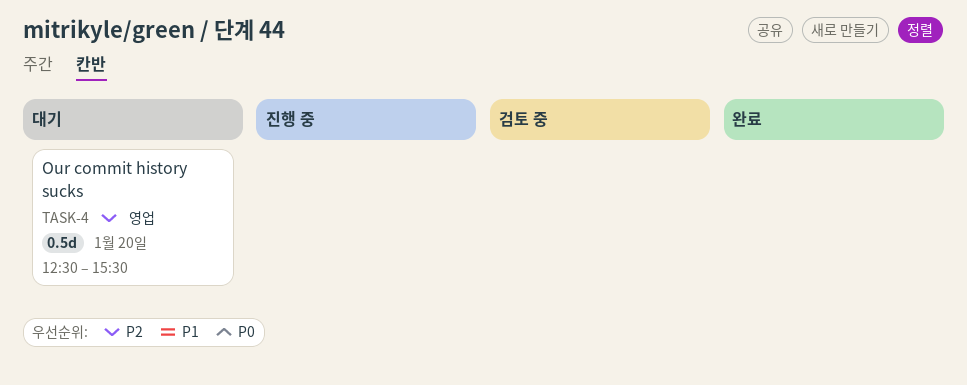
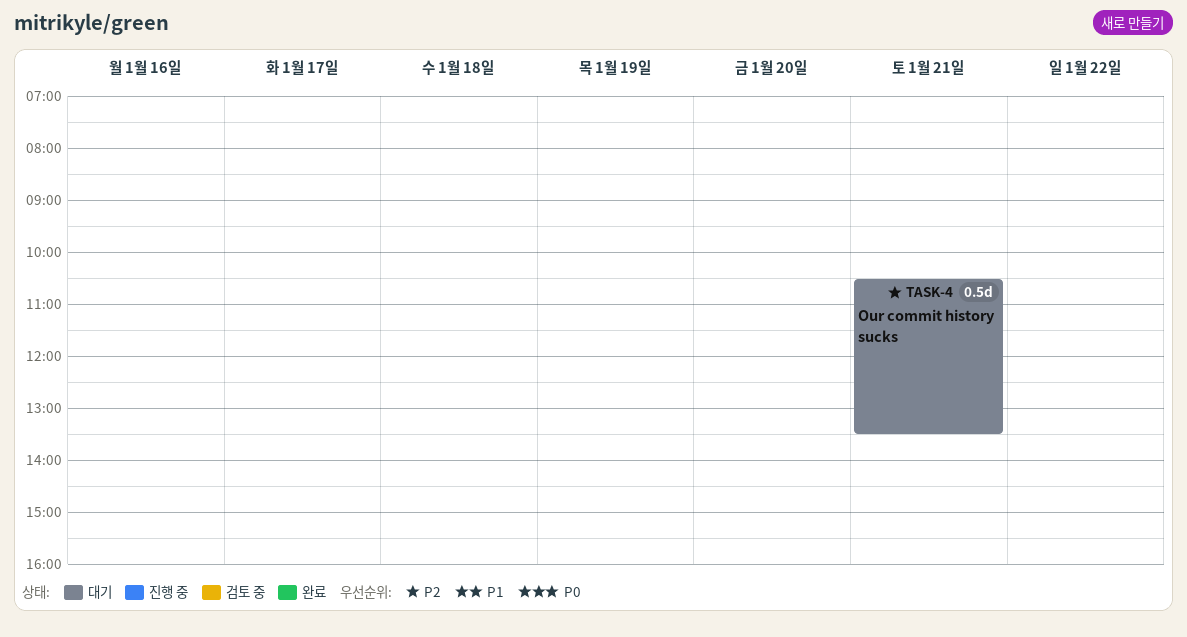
TASK-4, day: Jan 20 -> Jan 21
TASK-4, begins: 12:30 -> 10:30
TASK-4, ends: 15:30 -> 13:30

